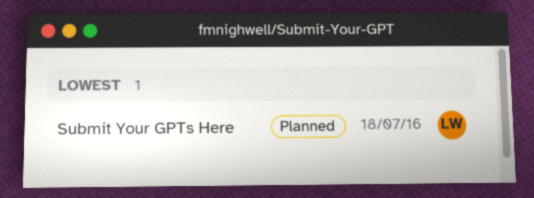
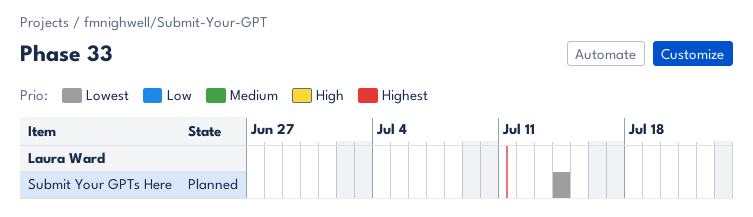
Submit Your GPTs Here, due: Jul 18 -> Jul 14

